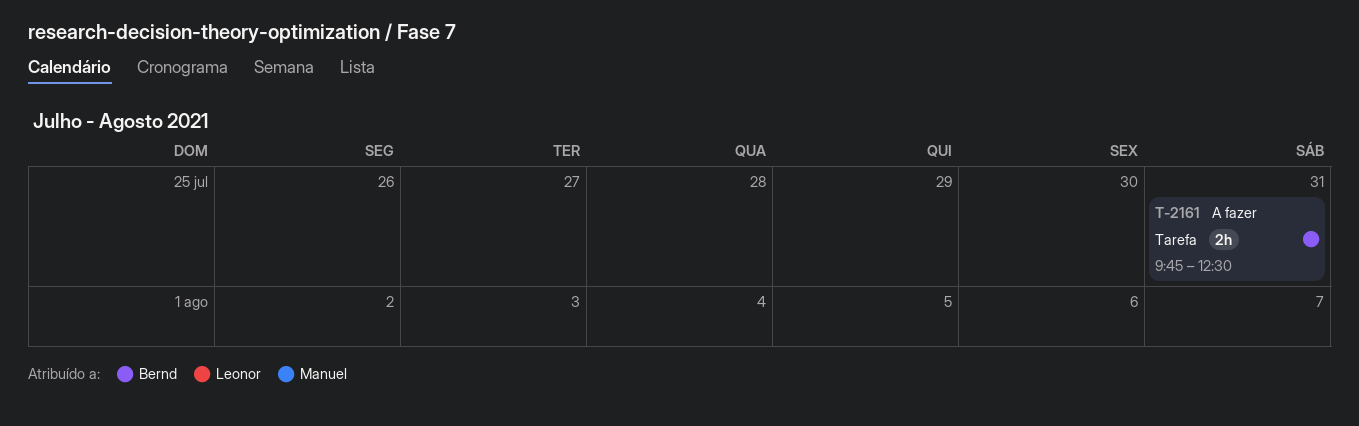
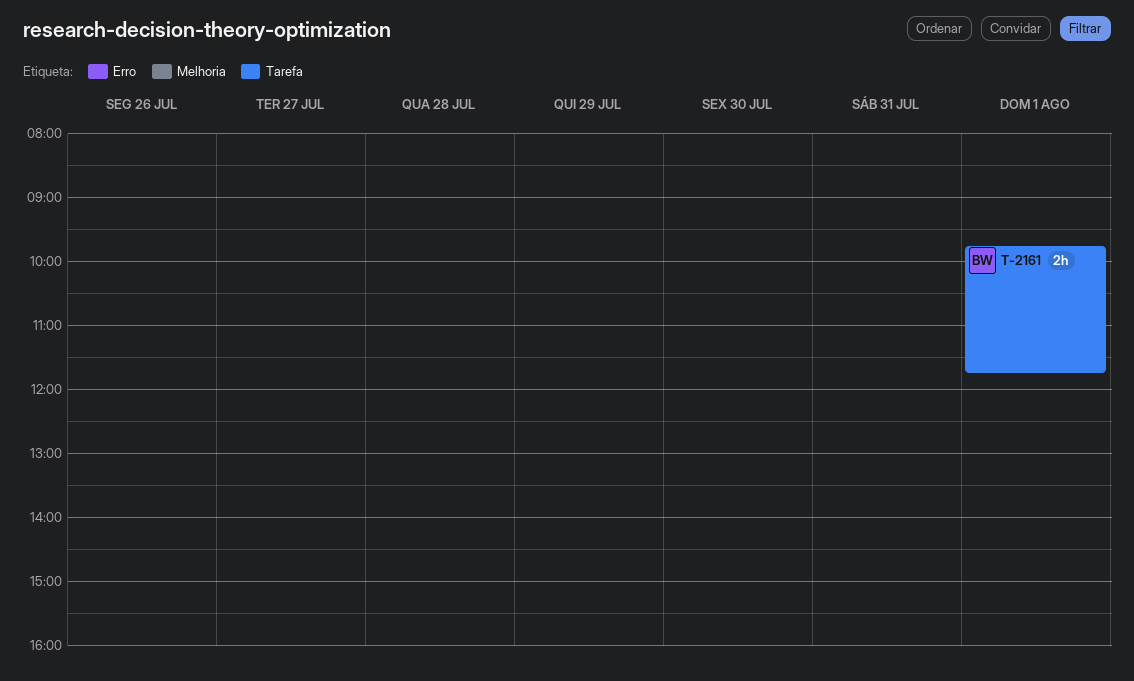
T-2161, day: Jul 31 -> Aug 1
T-2161, ends: 12:30 -> 11:45

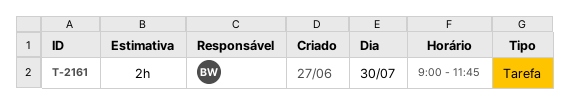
T-2161, day: Aug 1 -> Jul 30
T-2161, begins: 09:45 -> 09:00

